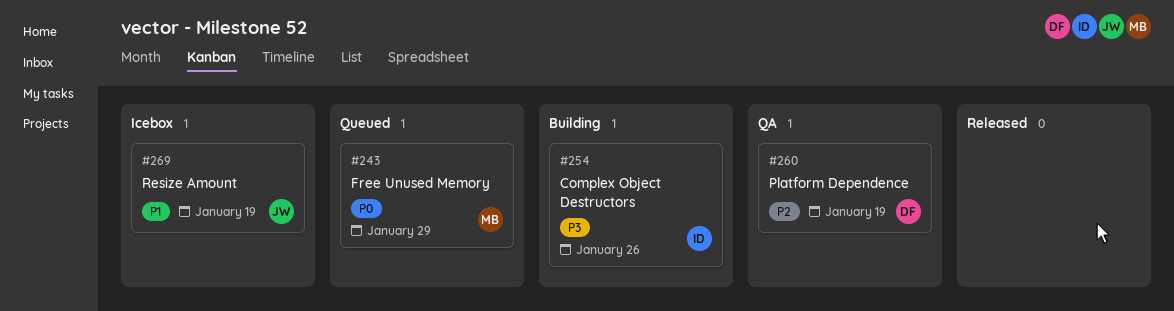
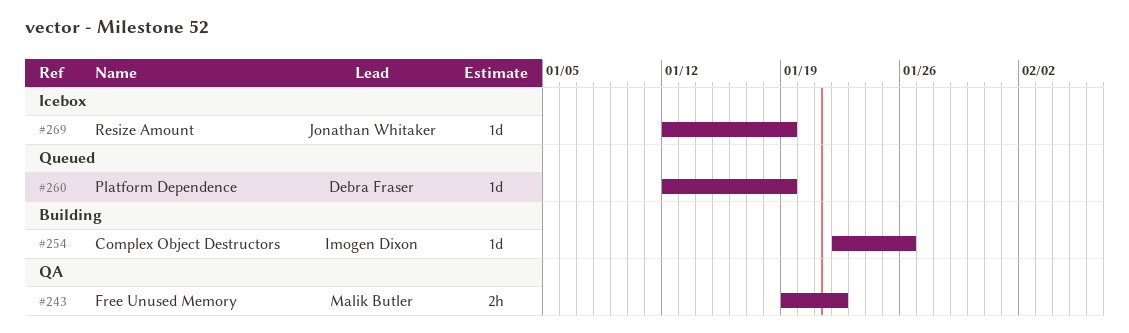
#243, status: Queued -> QA
#243, due: Jan 29 -> Jan 22
#260, status: QA -> Queued

